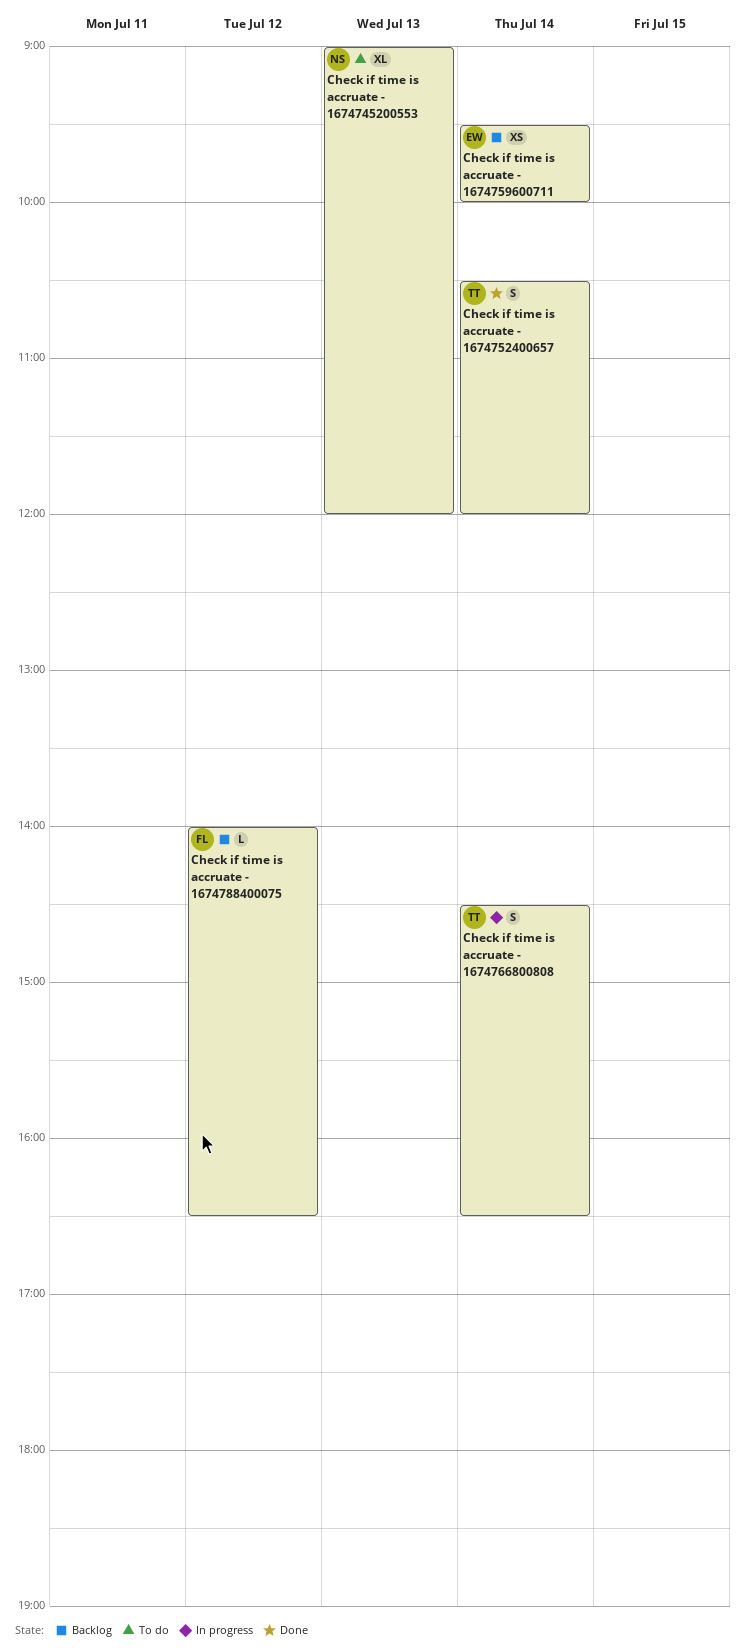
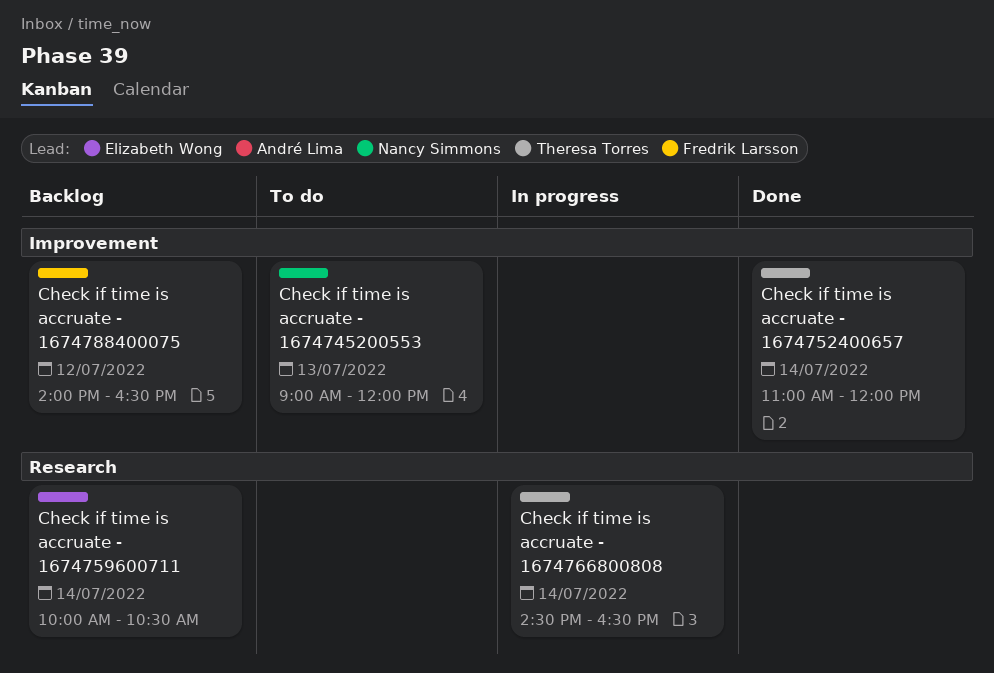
Check if time is accruate - 1674752400657, begins: 10:30 -> 11:00
Check if time is accruate - 1674759600711, begins: 09:30 -> 10:00
Check if time is accruate - 1674759600711, ends: 10:00 -> 10:30

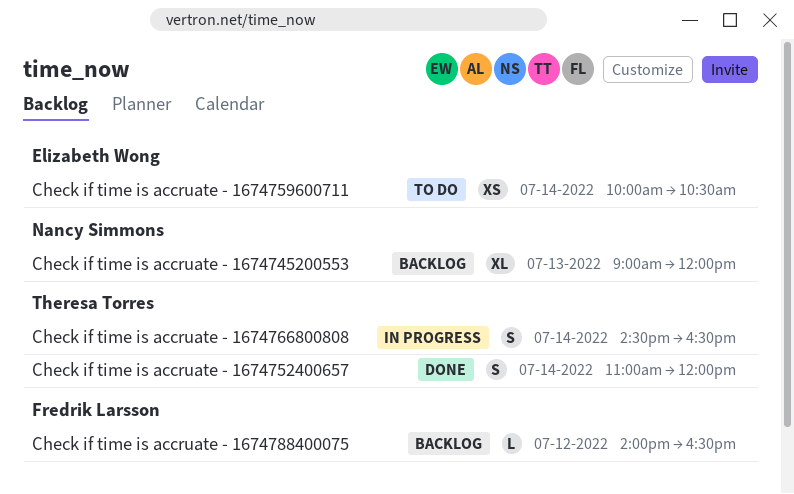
Check if time is accruate - 1674745200553, status: To do -> Backlog
Check if time is accruate - 1674759600711, status: Backlog -> To do

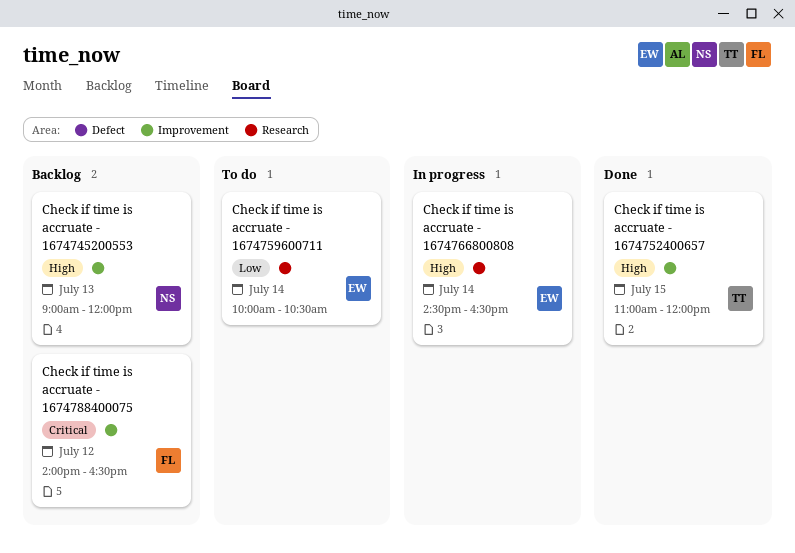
Check if time is accruate - 1674752400657, day: Jul 14 -> Jul 15
Check if time is accruate - 1674766800808, owner: Theresa Torres -> Elizabeth Wong

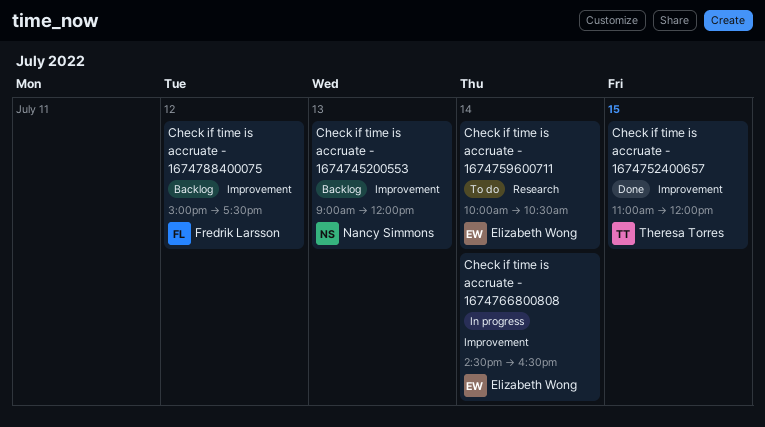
Check if time is accruate - 1674766800808, label: Research -> Improvement
Check if time is accruate - 1674788400075, begins: 14:00 -> 15:00
Check if time is accruate - 1674788400075, ends: 16:30 -> 17:30

